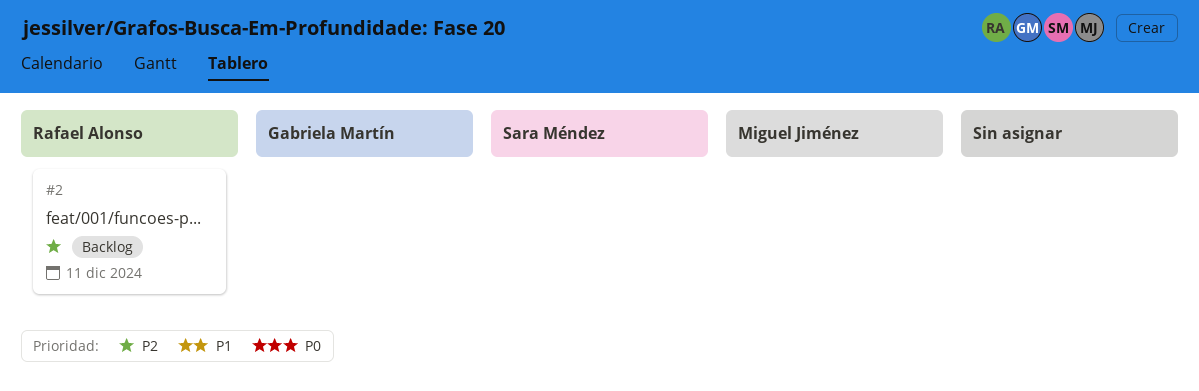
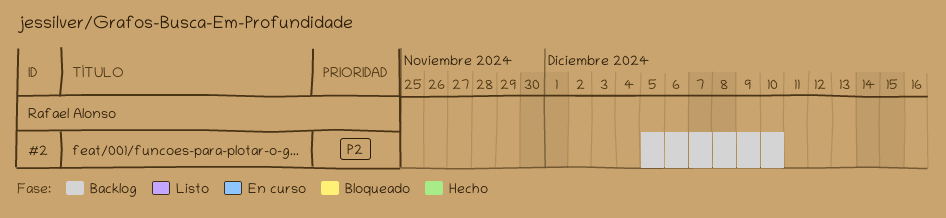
#2, due: Dec 11 -> Dec 10

